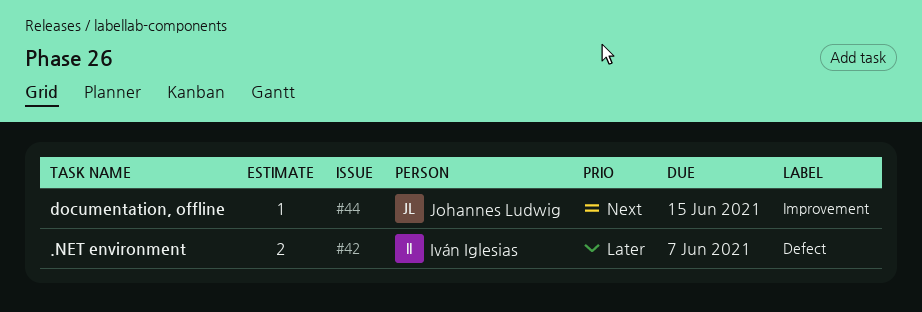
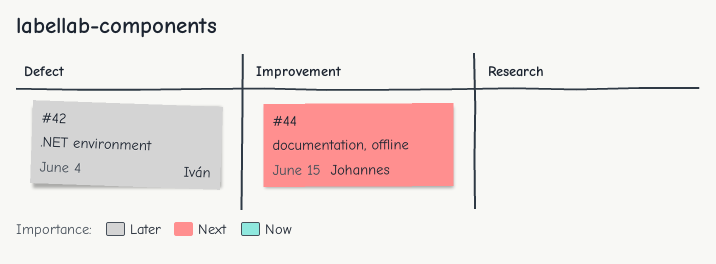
#42, due: Jun 7 -> Jun 4

